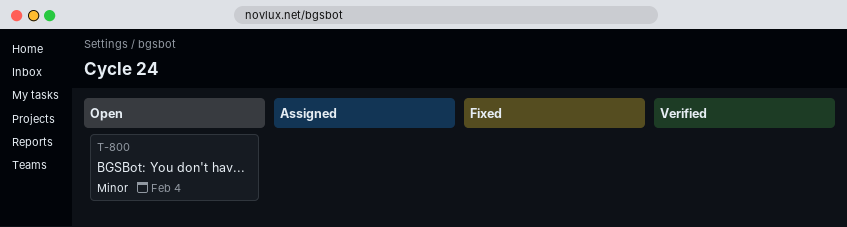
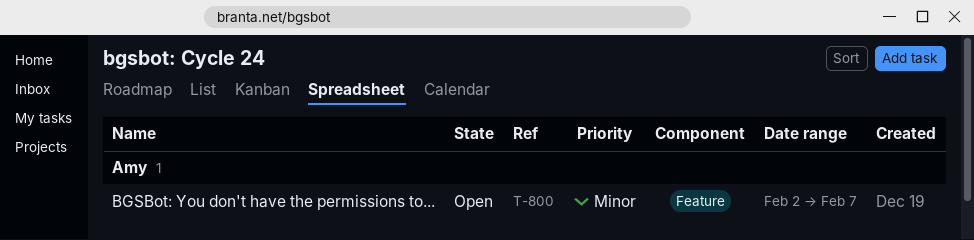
T-800, due: Feb 4 -> Feb 7

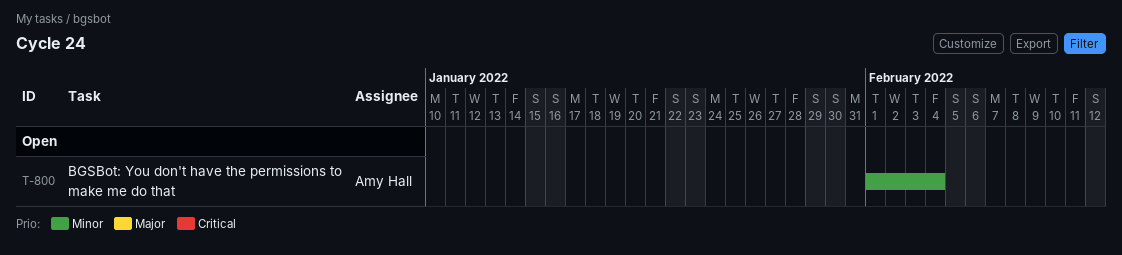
T-800, start: Feb 2 -> Feb 1
T-800, due: Feb 7 -> Feb 4

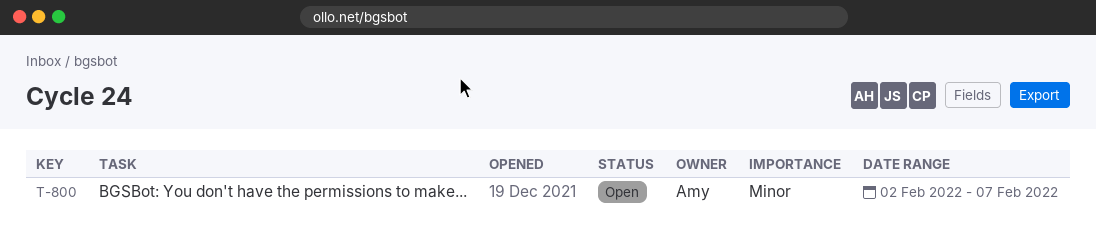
T-800, start: Feb 1 -> Feb 2
T-800, due: Feb 4 -> Feb 7

